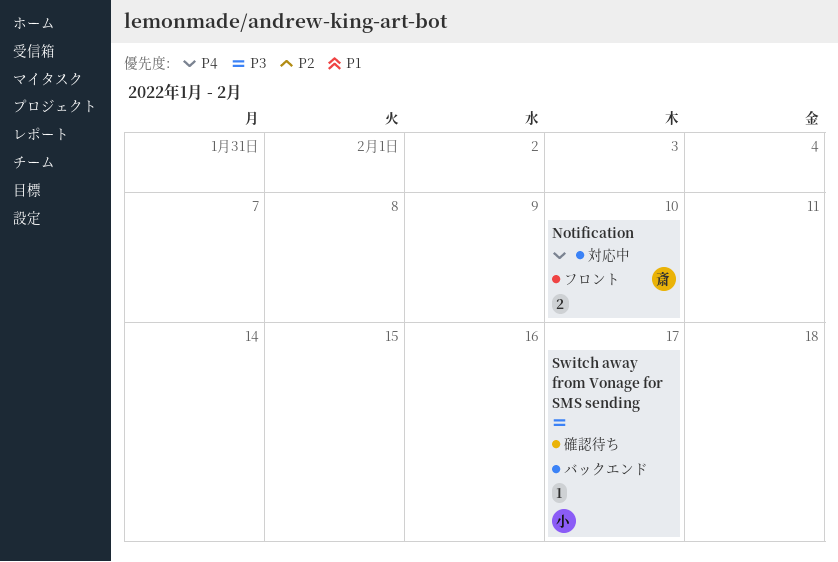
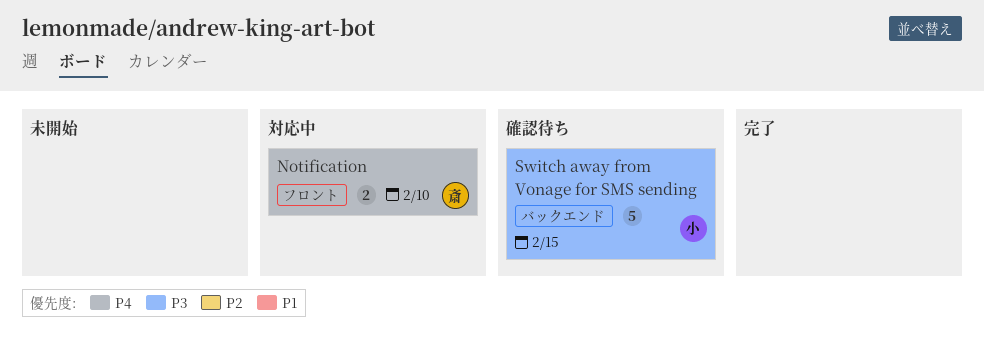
Switch away from Vonage for SMS sending, estimate: 1 -> 5
Switch away from Vonage for SMS sending, due: Feb 17 -> Feb 15

